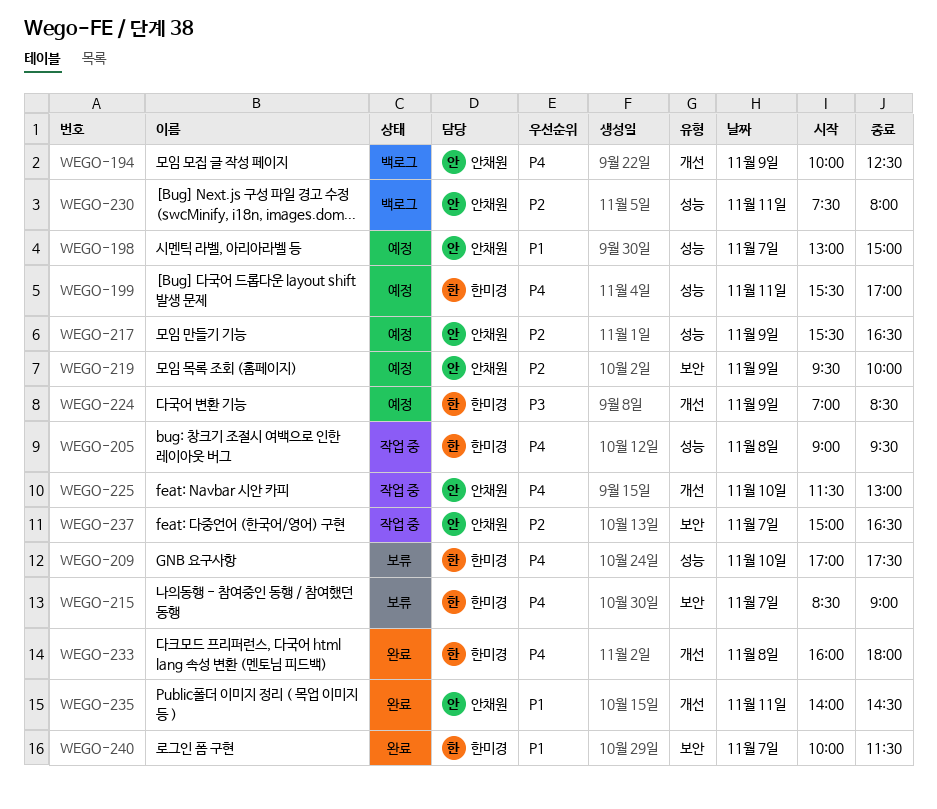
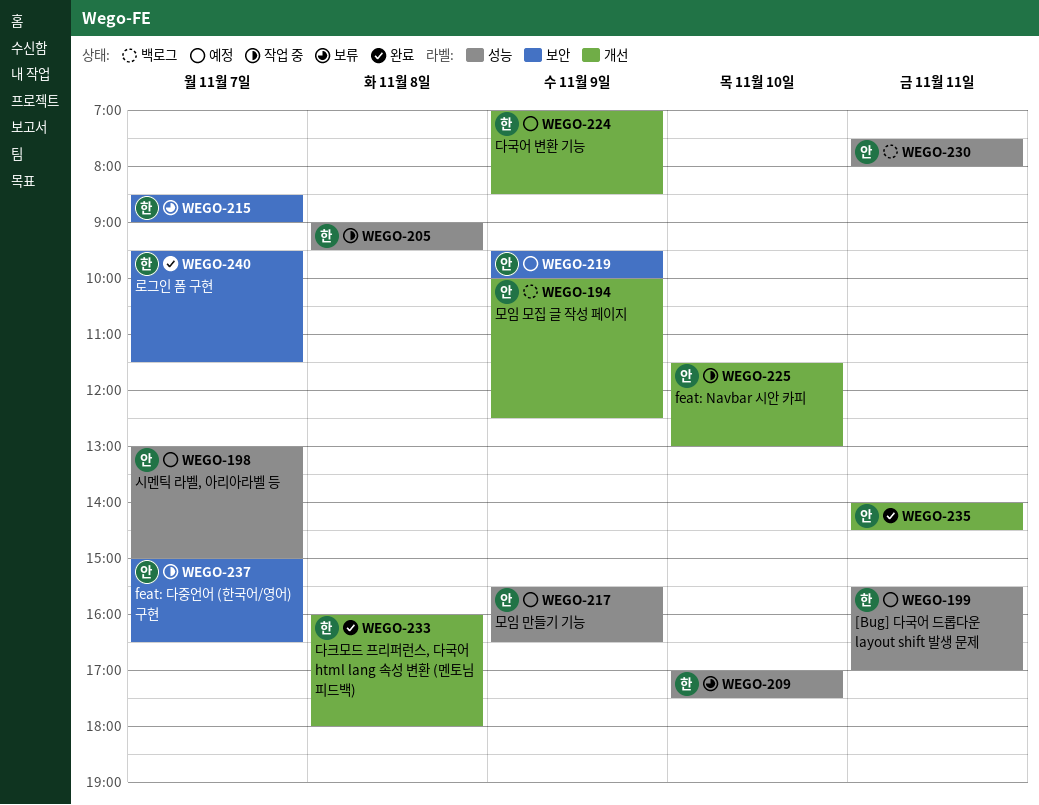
WEGO-240, begins: 10:00 -> 09:30

